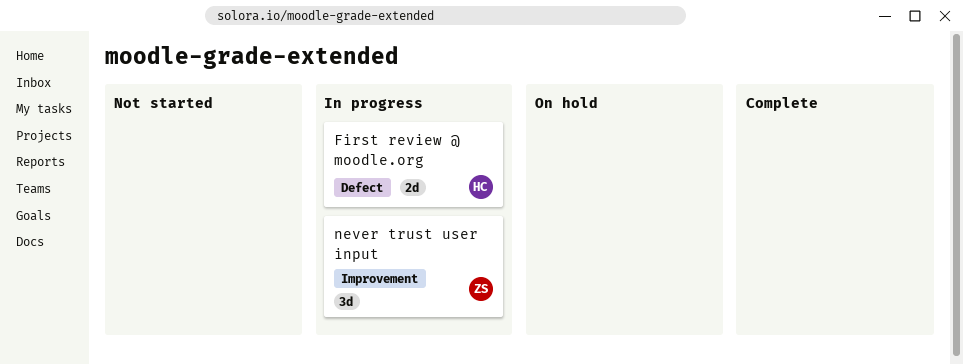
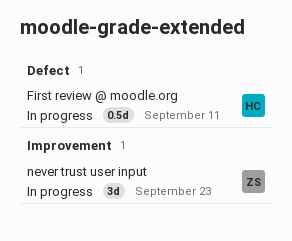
First review @ moodle.org, estimate: 2d -> 0.5d

